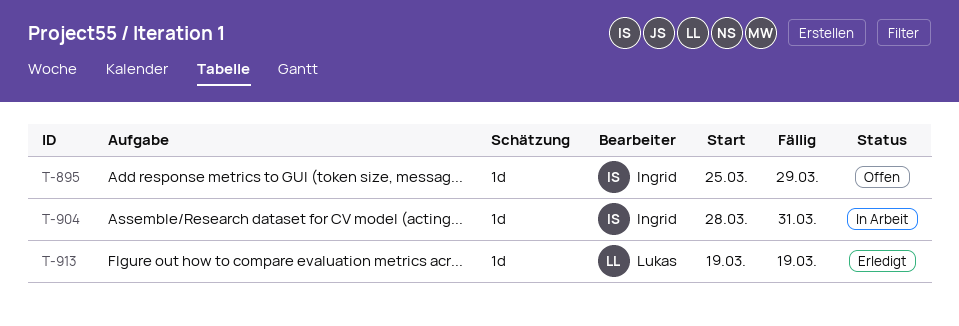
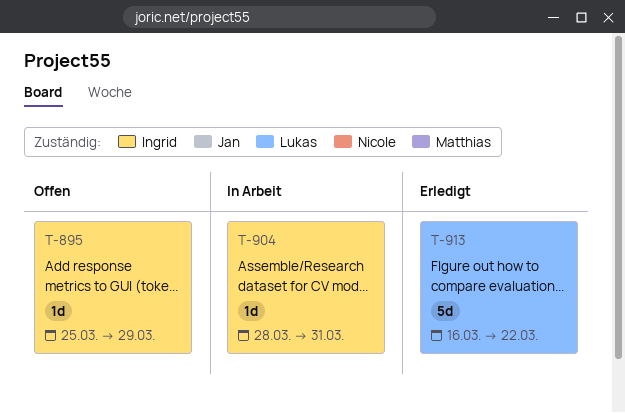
T-913, estimate: 1d -> 5d
T-913, start: Mar 19 -> Mar 16
T-913, due: Mar 19 -> Mar 22

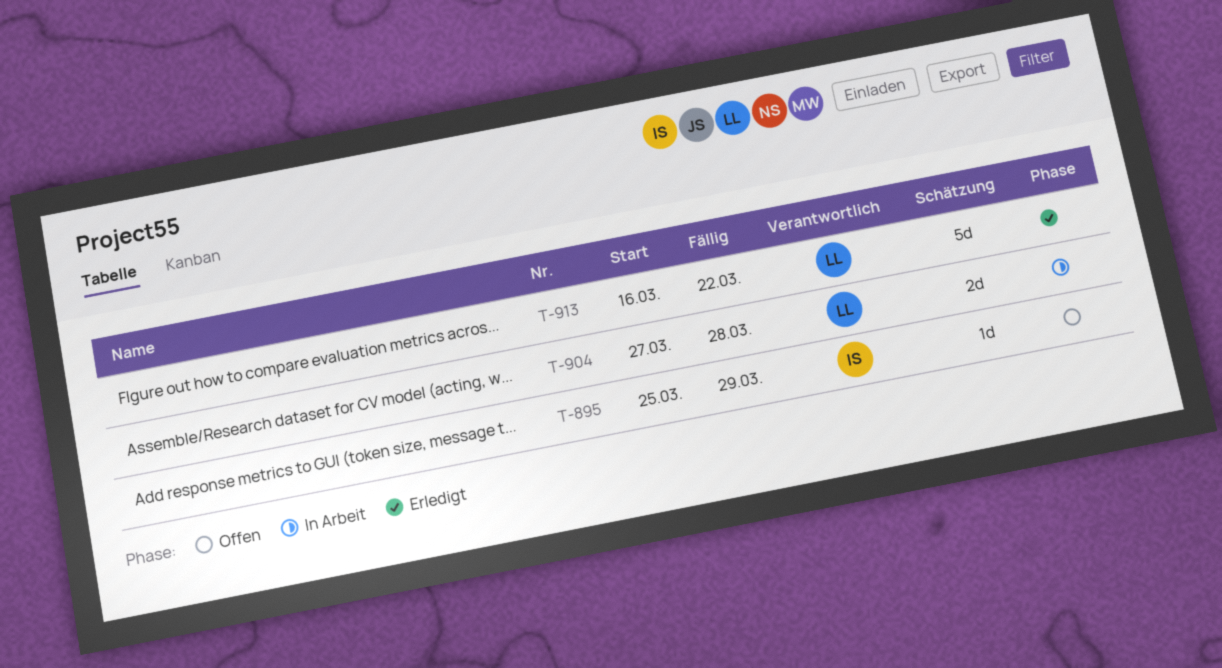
T-904, owner: Ingrid -> Lukas
T-904, estimate: 1d -> 2d
T-904, start: Mar 28 -> Mar 27
T-904, due: Mar 31 -> Mar 28

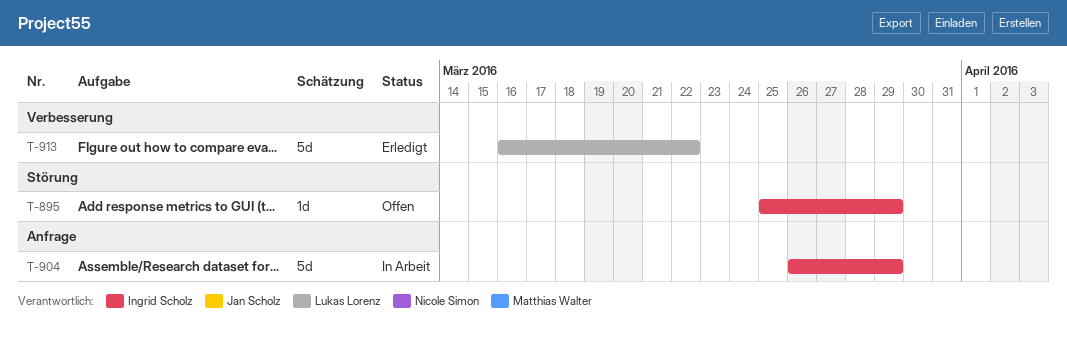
T-904, owner: Lukas Lorenz -> Ingrid Scholz
T-904, estimate: 2d -> 5d
T-904, start: Mar 27 -> Mar 26
T-904, due: Mar 28 -> Mar 29

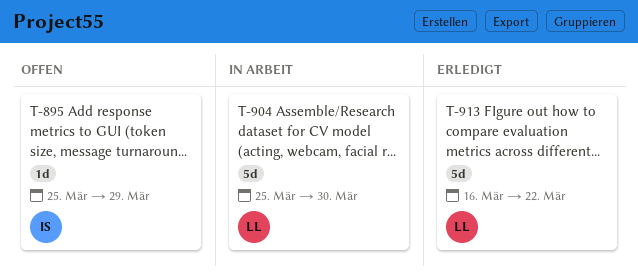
T-904, owner: Ingrid Scholz -> Lukas Lorenz
T-904, start: Mar 26 -> Mar 25
T-904, due: Mar 29 -> Mar 30

